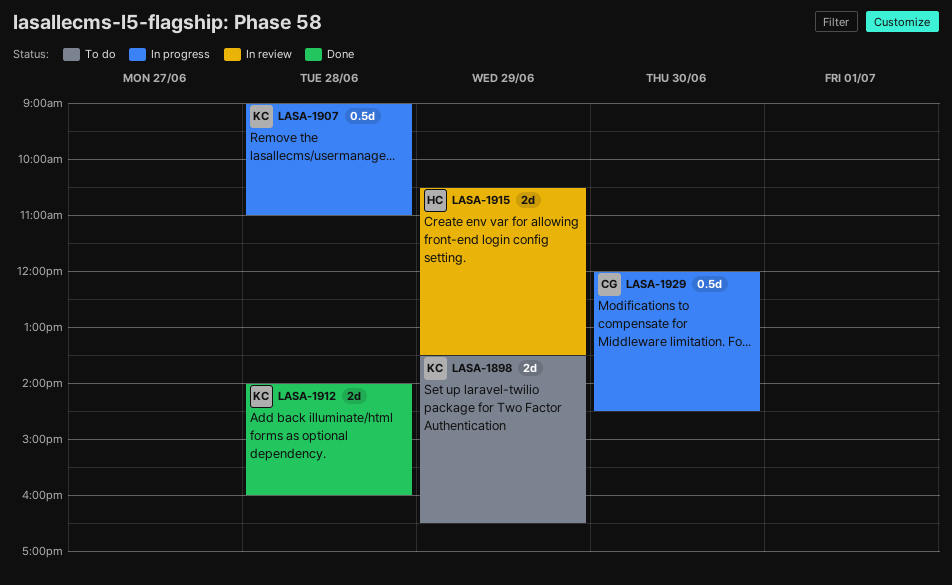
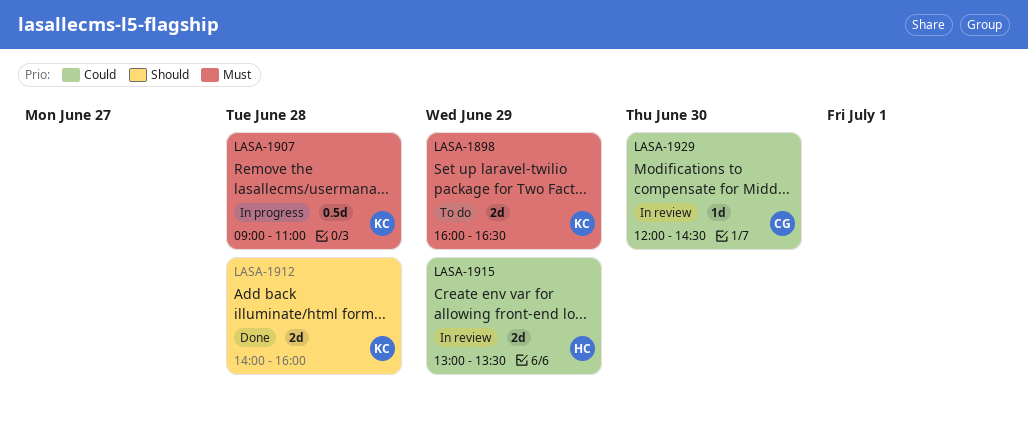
LASA-1898, begins: 13:30 -> 16:00
LASA-1915, begins: 10:30 -> 13:00
LASA-1929, status: In progress -> In review
LASA-1929, estimate: 0.5d -> 1d

